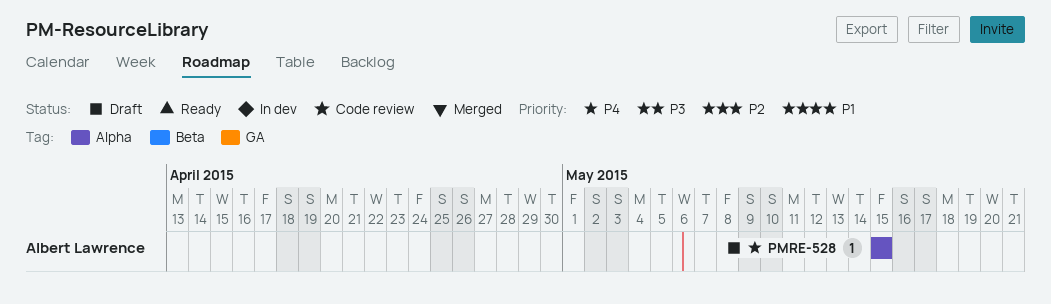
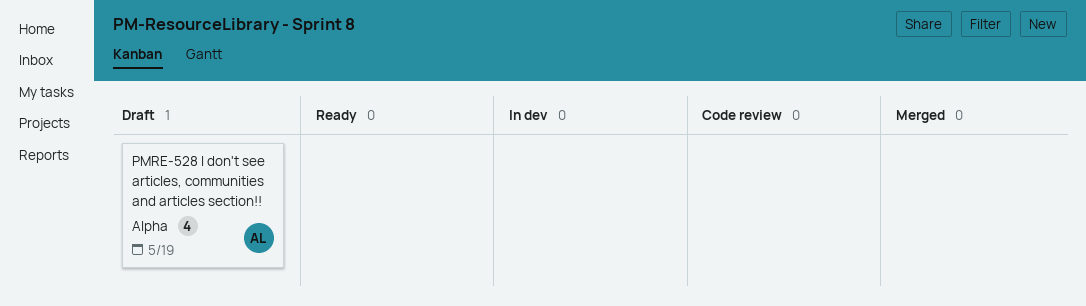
PMRE-528, estimate: 1 -> 4
PMRE-528, due: May 15 -> May 19

